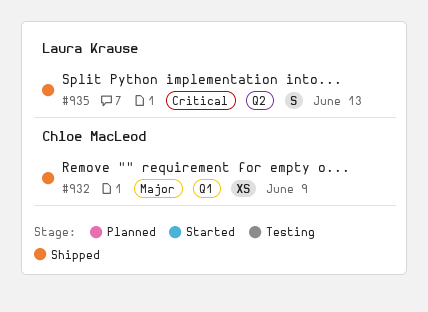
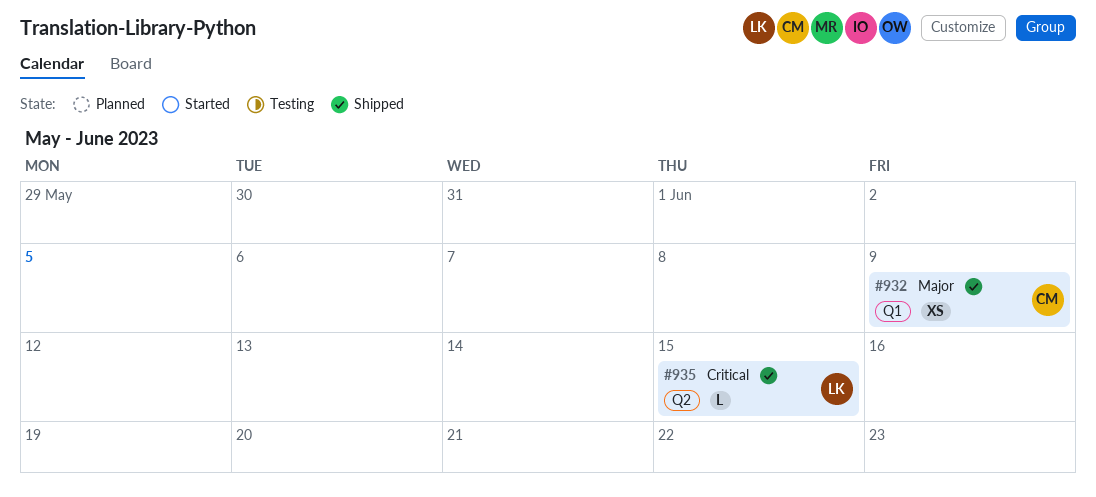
#935, estimate: S -> L
#935, due: Jun 13 -> Jun 15

